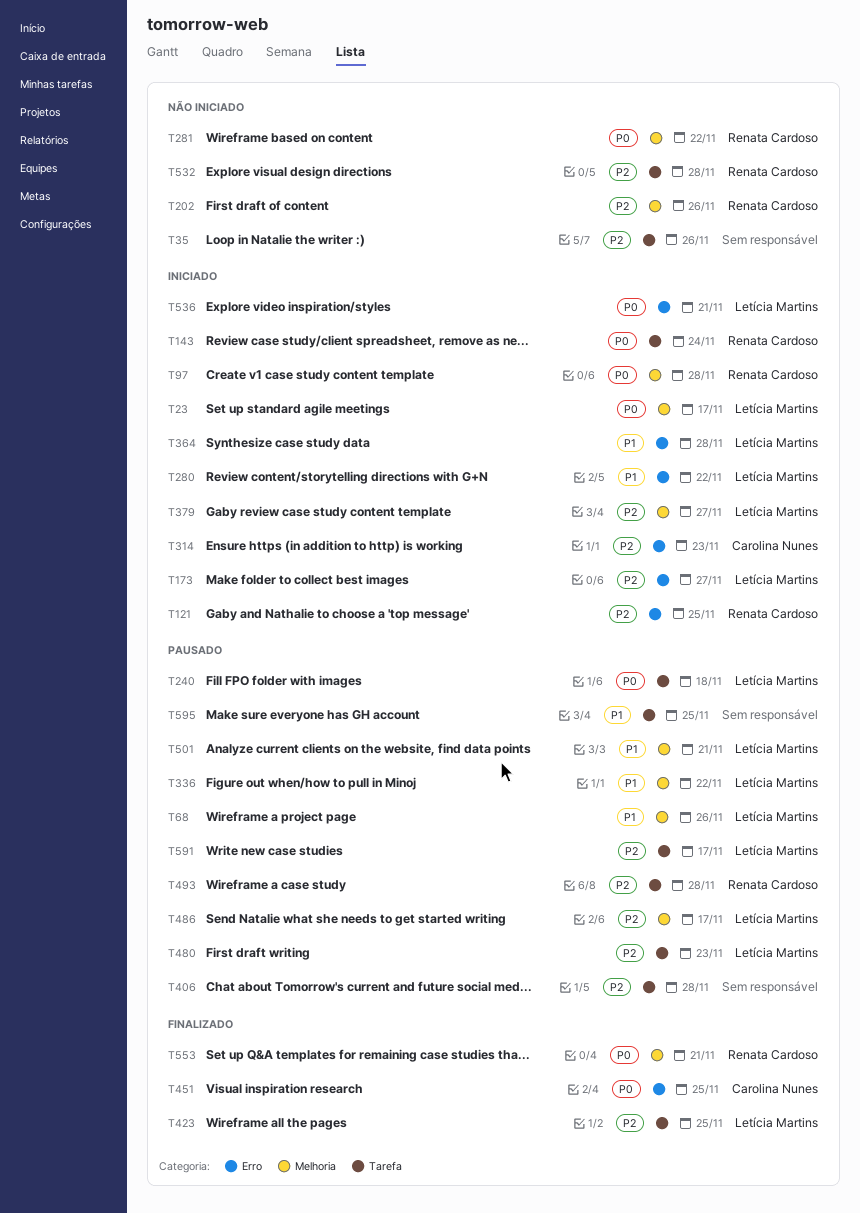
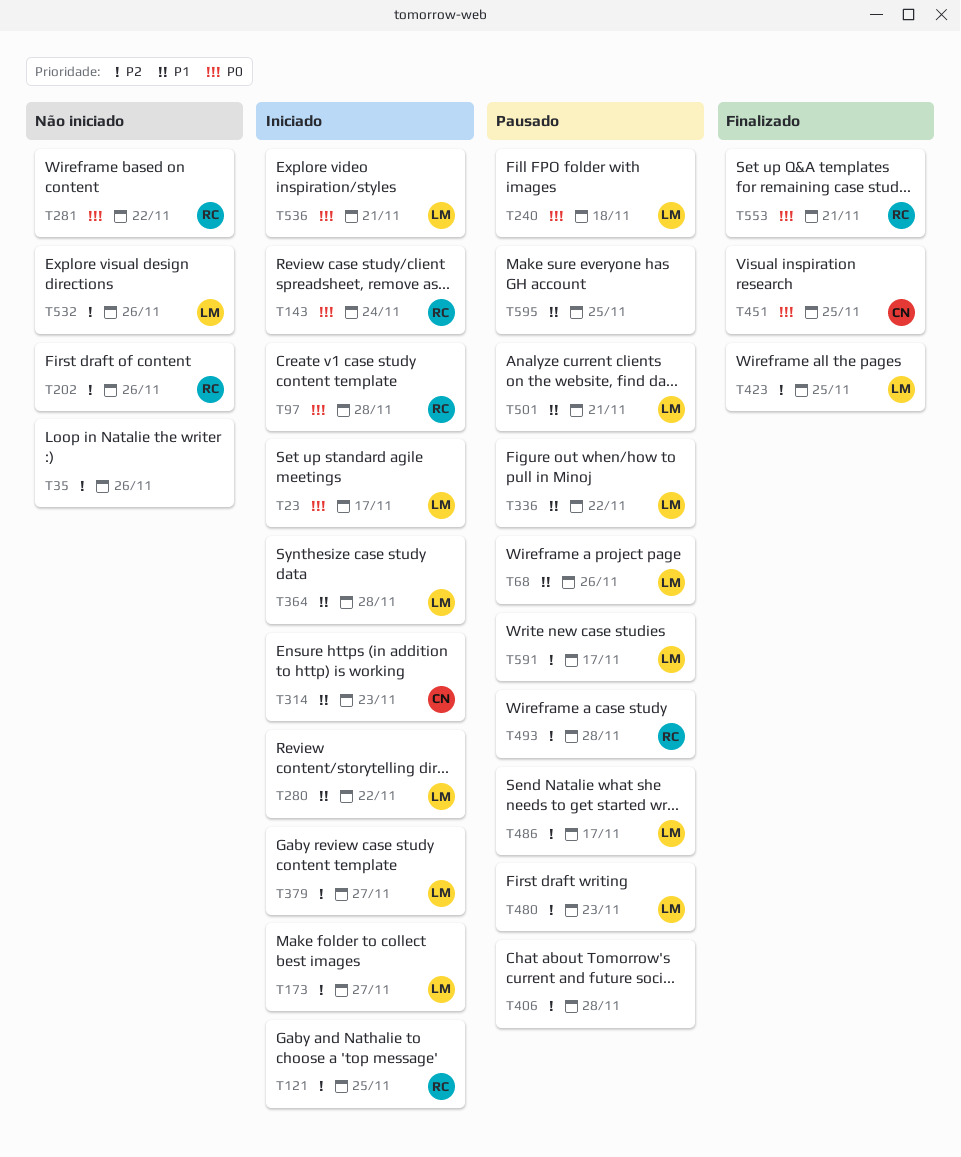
T314, priority: P2 -> P1
T532, owner: Renata Cardoso -> Letícia Martins
T532, due: Nov 28 -> Nov 26

